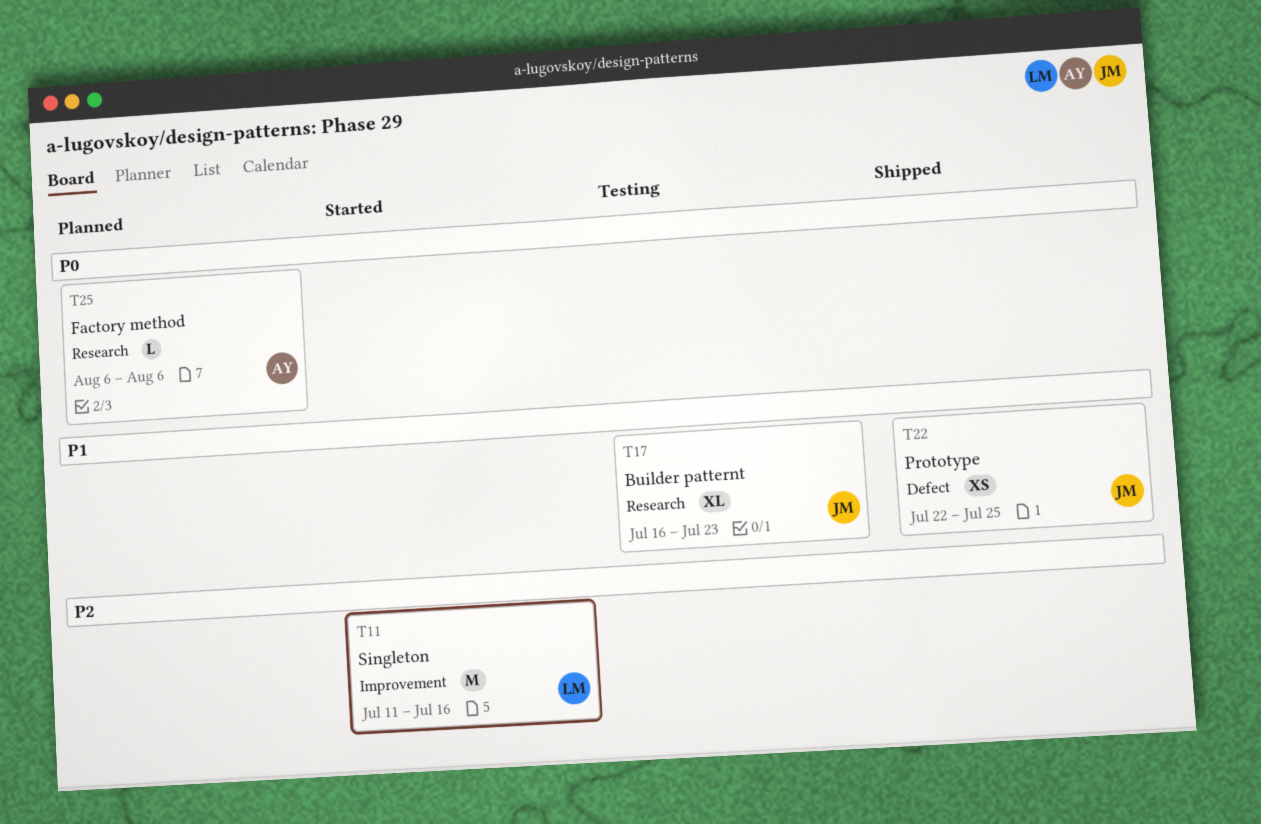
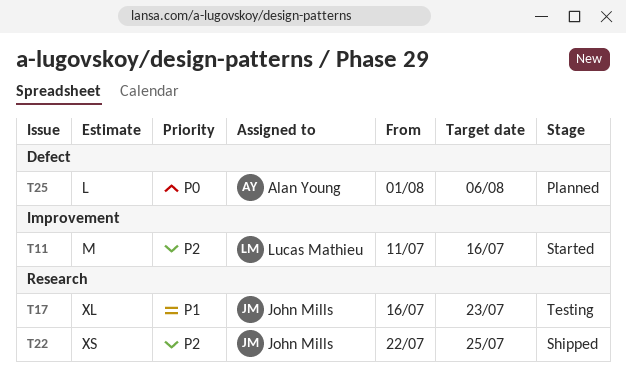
T22, priority: P1 -> P2
T22, label: Defect -> Research
T25, label: Research -> Defect
T25, start: Aug 6 -> Aug 1

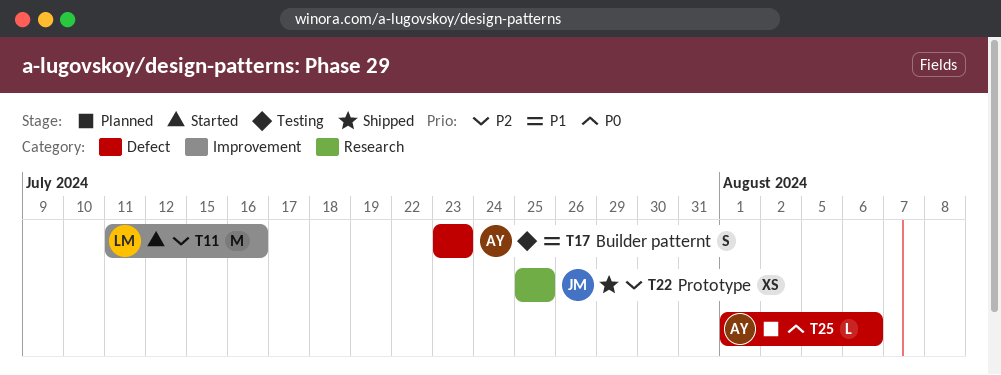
T17, owner: John Mills -> Alan Young
T17, label: Research -> Defect
T17, estimate: XL -> S
T17, start: Jul 16 -> Jul 23
T22, start: Jul 22 -> Jul 25

